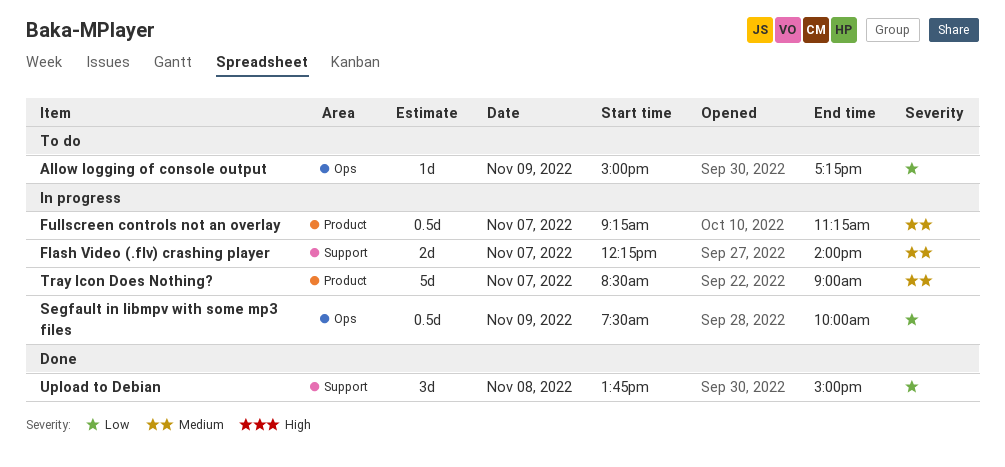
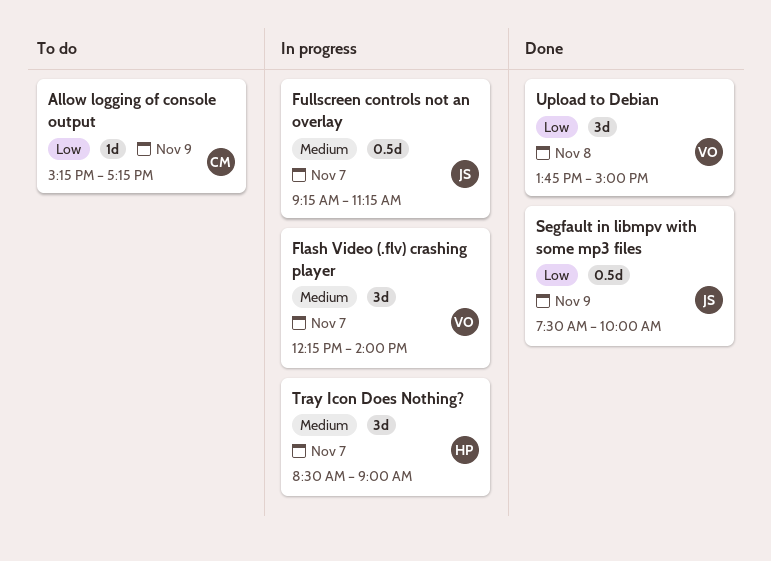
Allow logging of console output, begins: 15:00 -> 15:15
Flash Video (.flv) crashing player, estimate: 2d -> 3d
Segfault in libmpv with some mp3 files, status: In progress -> Done
Tray Icon Does Nothing?, estimate: 5d -> 3d

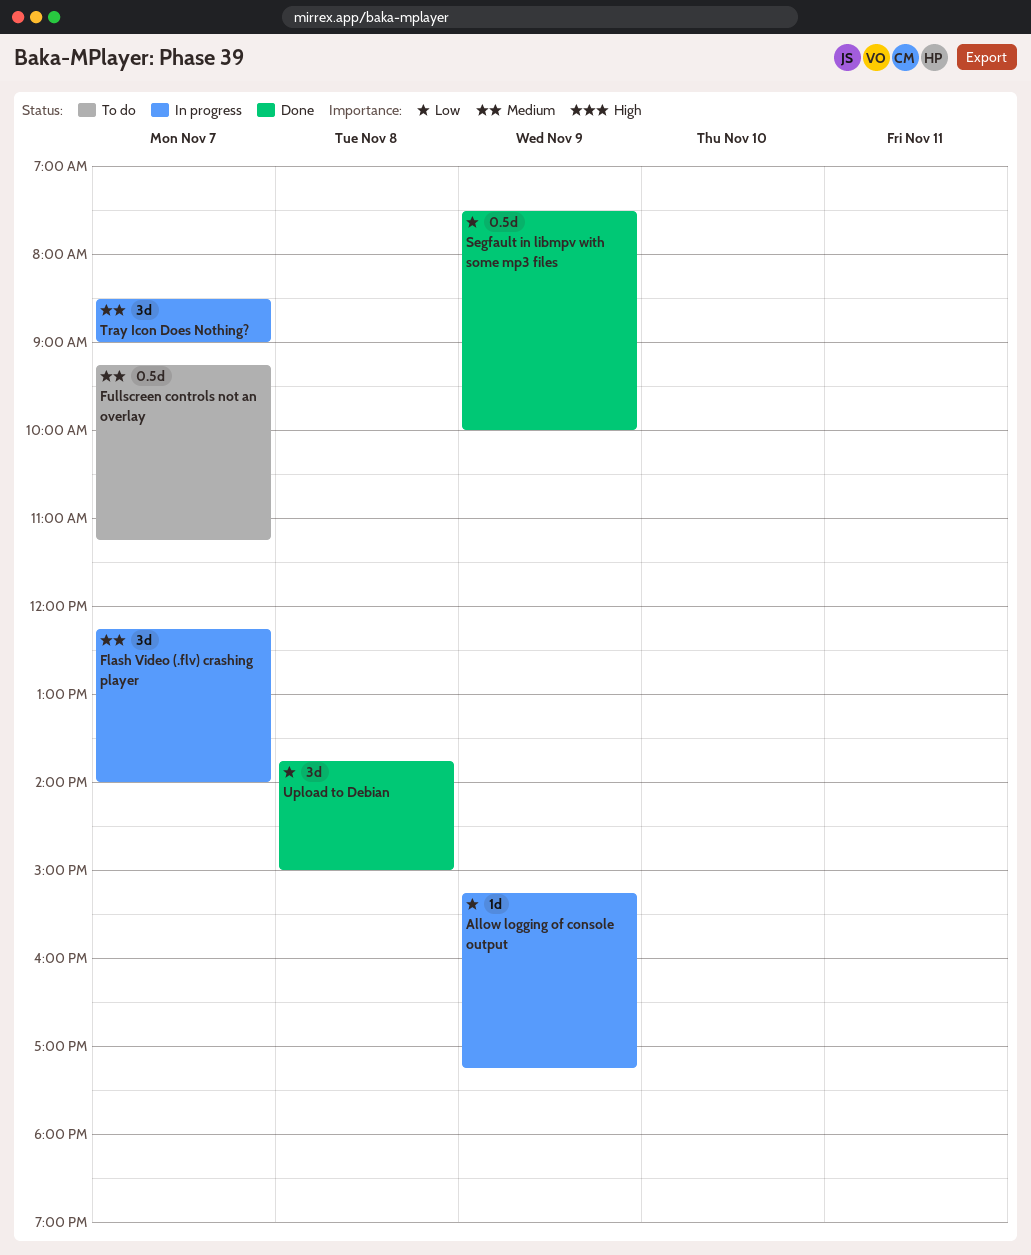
Allow logging of console output, status: To do -> In progress
Fullscreen controls not an overlay, status: In progress -> To do

